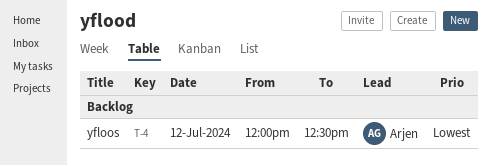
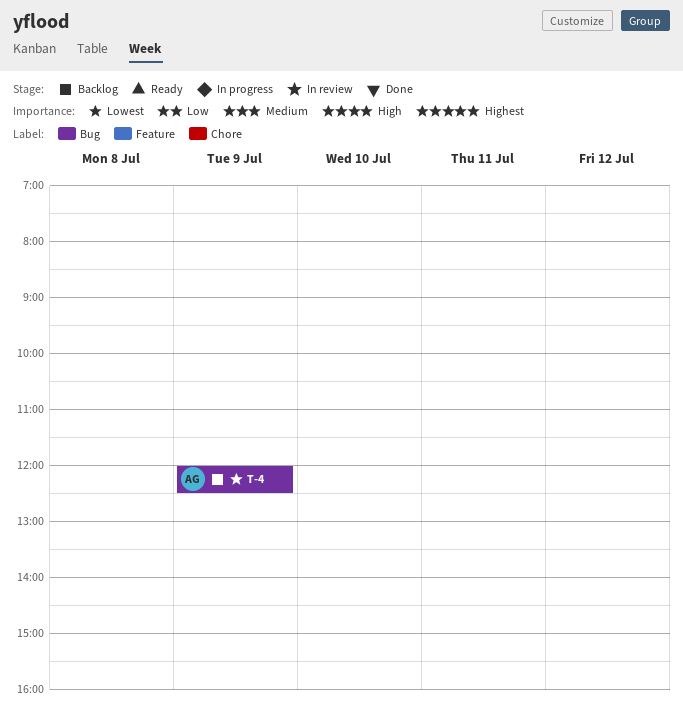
T-4, day: Jul 12 -> Jul 9

